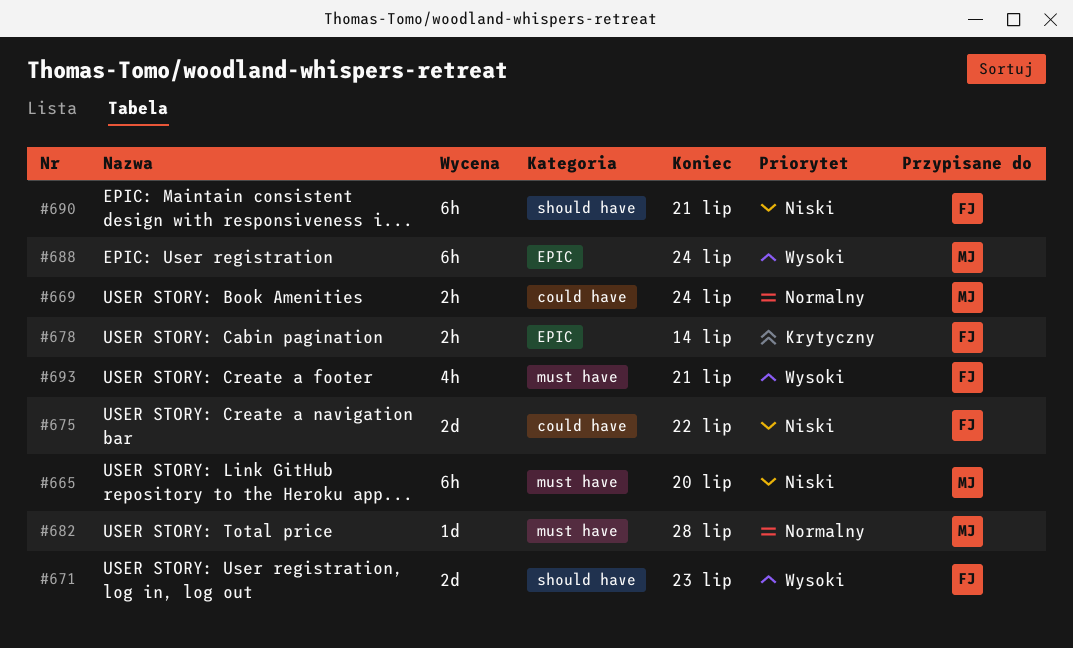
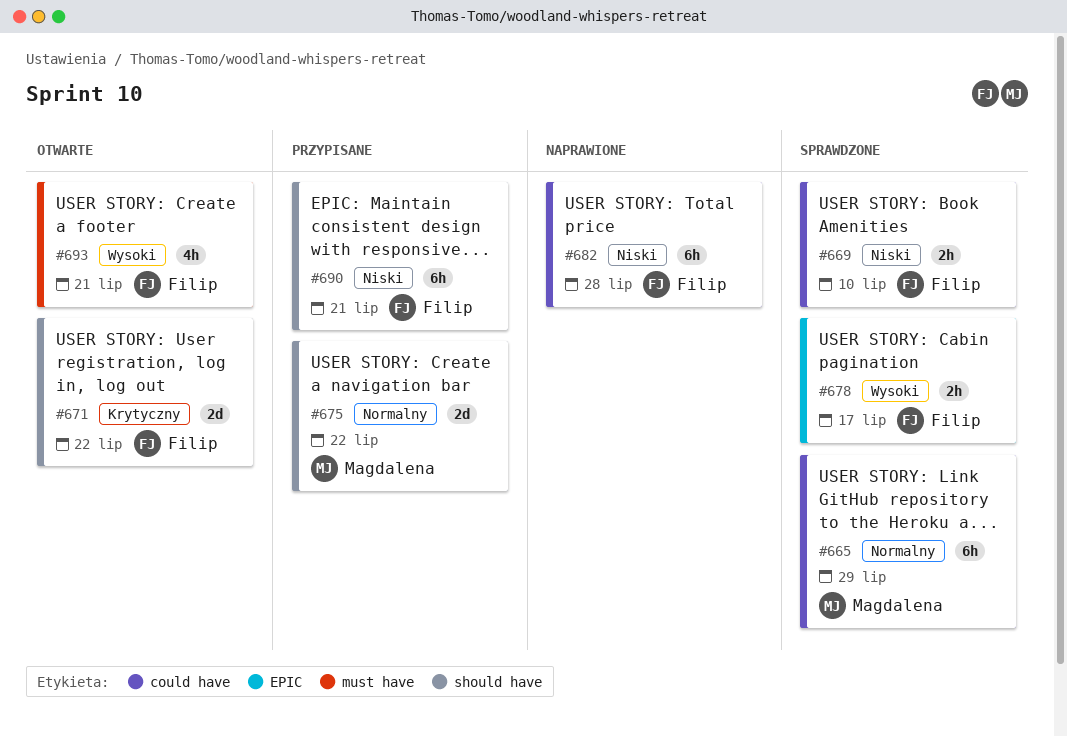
#665, priority: Niski -> Normalny
#665, label: must have -> could have
#665, due: Jul 20 -> Jul 29
#669, owner: Magdalena -> Filip
#669, priority: Normalny -> Niski
#669, due: Jul 24 -> Jul 10
#671, priority: Wysoki -> Krytyczny
#671, due: Jul 23 -> Jul 22
#675, owner: Filip -> Magdalena
#675, priority: Niski -> Normalny
#675, label: could have -> should have
#678, priority: Krytyczny -> Wysoki
#678, due: Jul 14 -> Jul 17
#682, owner: Magdalena -> Filip
#682, priority: Normalny -> Niski
#682, label: must have -> could have
#682, estimate: 1d -> 6h
#688: present -> none

